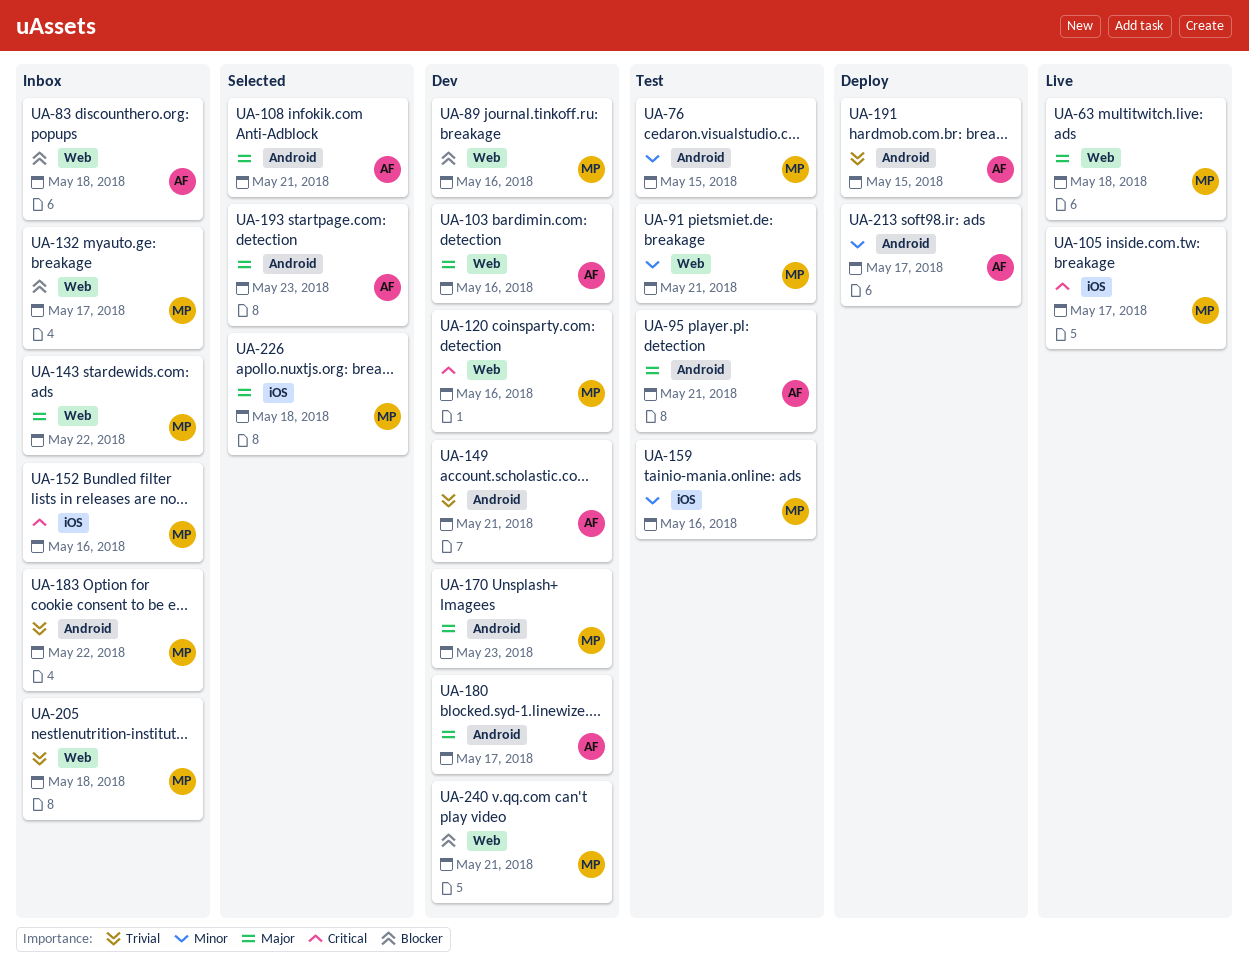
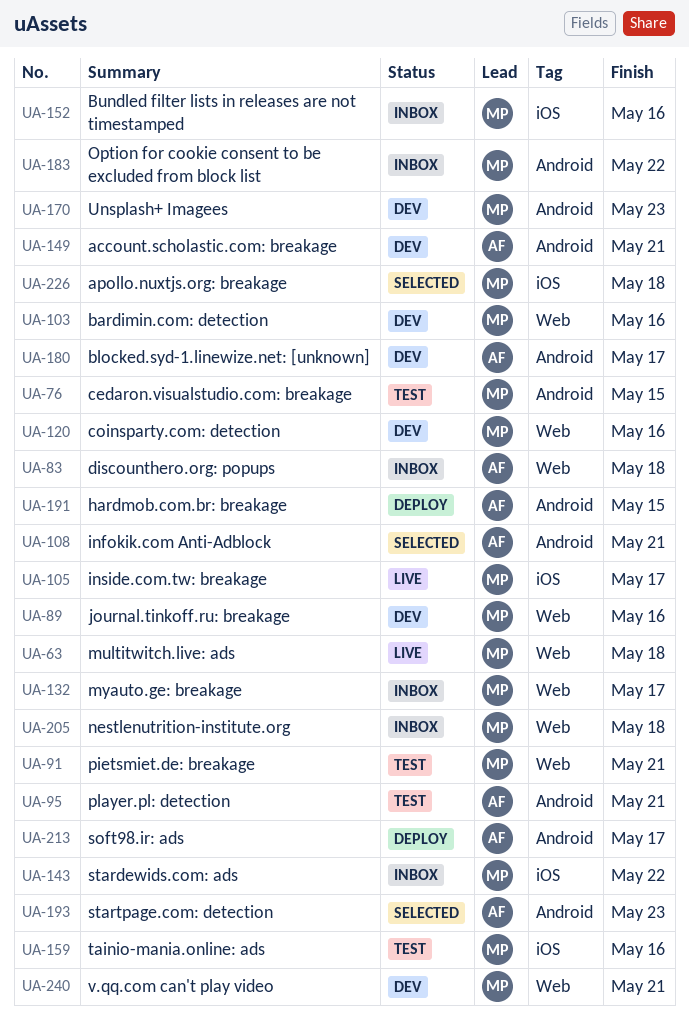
UA-103, owner: AF -> MP
UA-143, label: Web -> iOS

